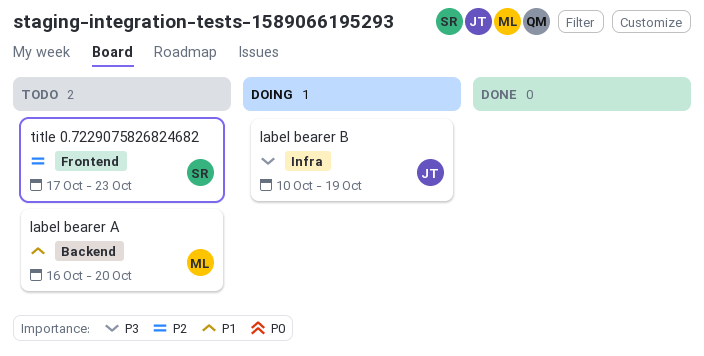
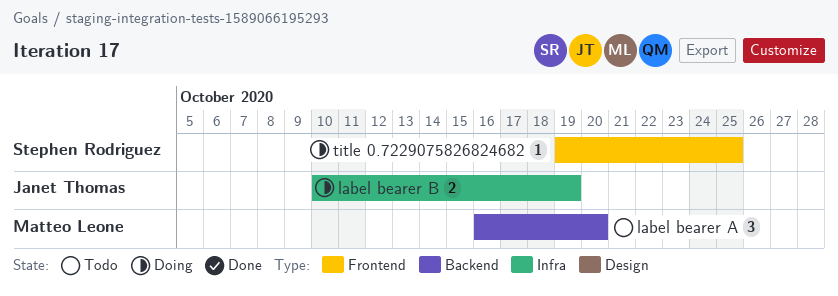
title 0.7229075826824682, status: Todo -> Doing
title 0.7229075826824682, start: Oct 17 -> Oct 19
title 0.7229075826824682, due: Oct 23 -> Oct 25

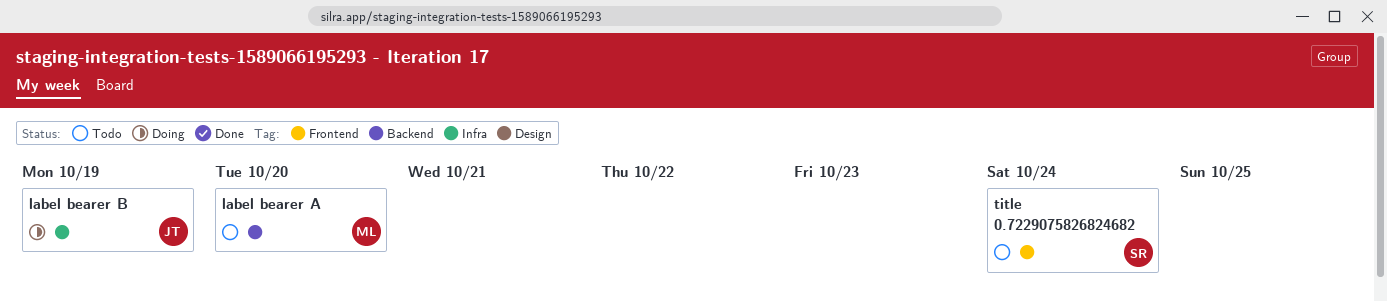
title 0.7229075826824682, status: Doing -> Todo
title 0.7229075826824682, due: Oct 25 -> Oct 24

